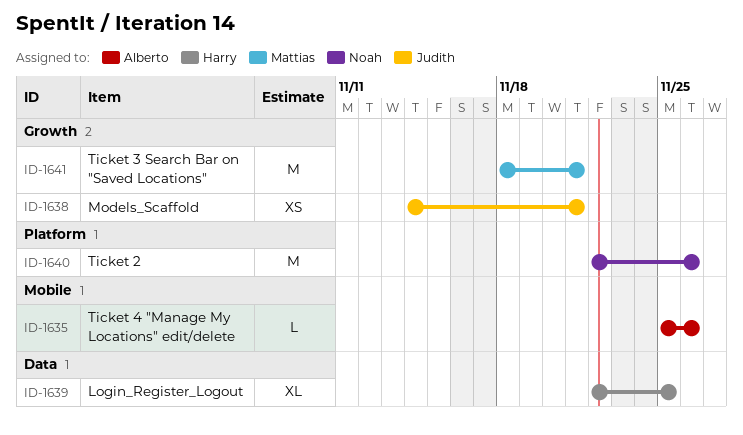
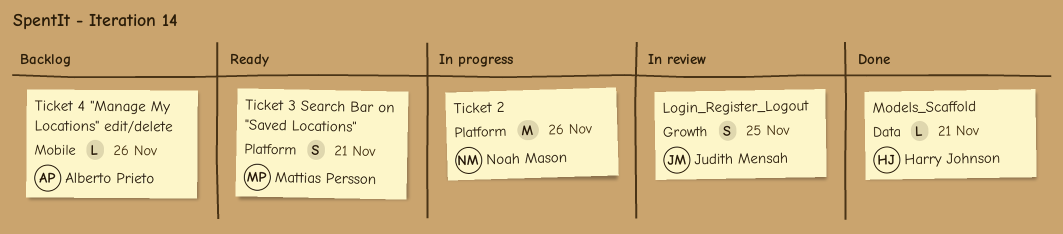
Login_Register_Logout, owner: Harry Johnson -> Judith Mensah
Login_Register_Logout, label: Data -> Growth
Login_Register_Logout, estimate: XL -> S
Models_Scaffold, owner: Judith Mensah -> Harry Johnson
Models_Scaffold, label: Growth -> Data
Models_Scaffold, estimate: XS -> L
Ticket 3 Search Bar on "Saved Locations", label: Growth -> Platform
Ticket 3 Search Bar on "Saved Locations", estimate: M -> S

